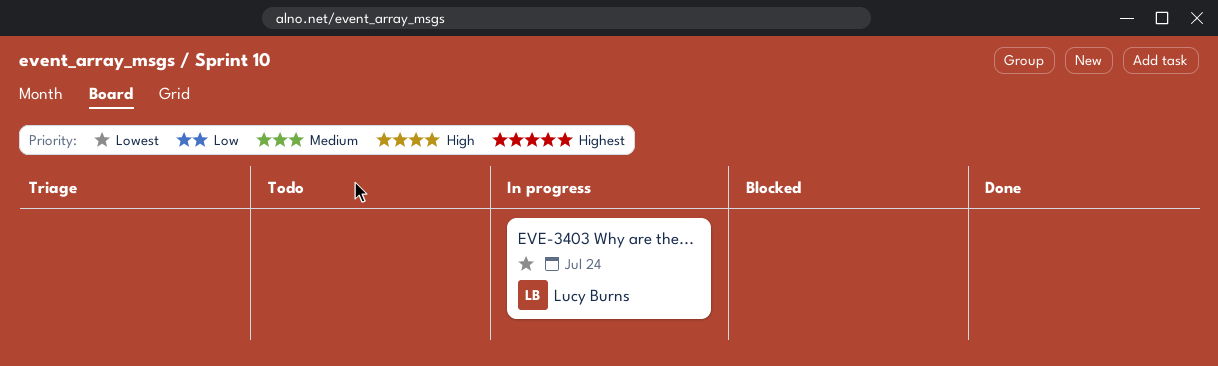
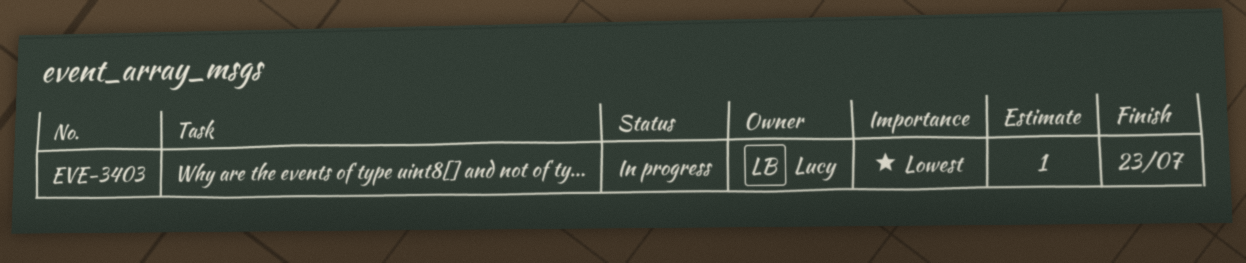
EVE-3403, due: Jul 24 -> Jul 23

